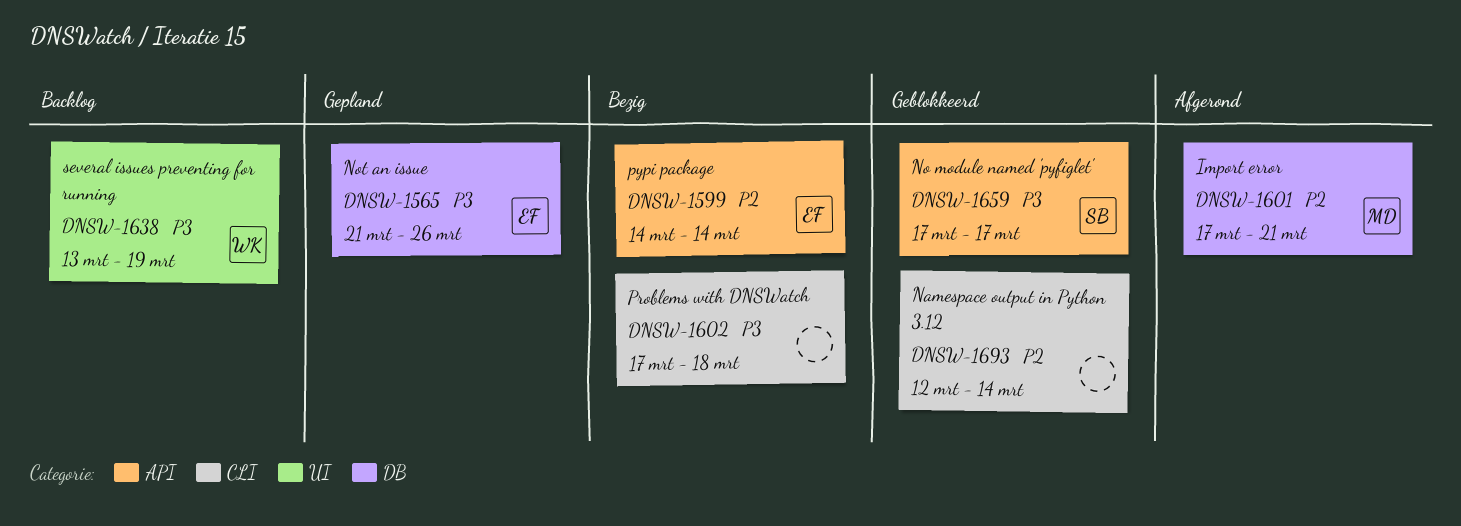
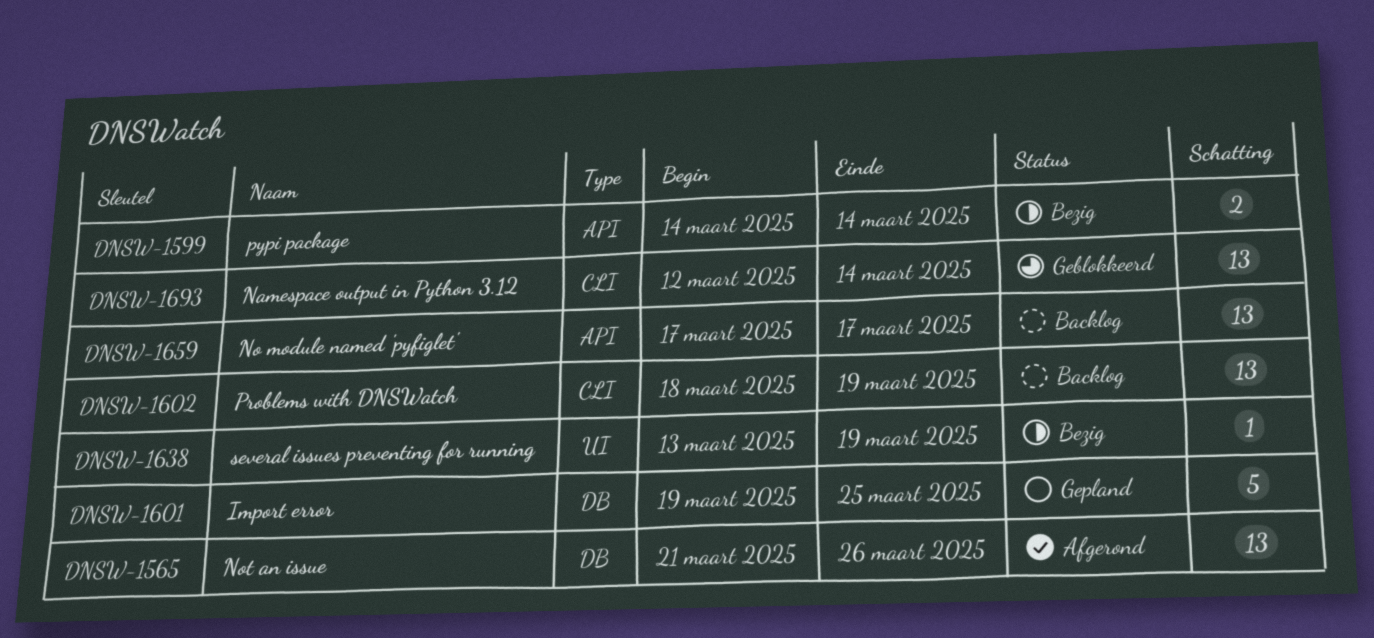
DNSW-1565, status: Gepland -> Afgerond
DNSW-1601, status: Afgerond -> Gepland
DNSW-1601, start: Mar 17 -> Mar 19
DNSW-1601, due: Mar 21 -> Mar 25
DNSW-1602, status: Bezig -> Backlog
DNSW-1602, start: Mar 17 -> Mar 18
DNSW-1602, due: Mar 18 -> Mar 19
DNSW-1638, status: Backlog -> Bezig
DNSW-1659, status: Geblokkeerd -> Backlog

